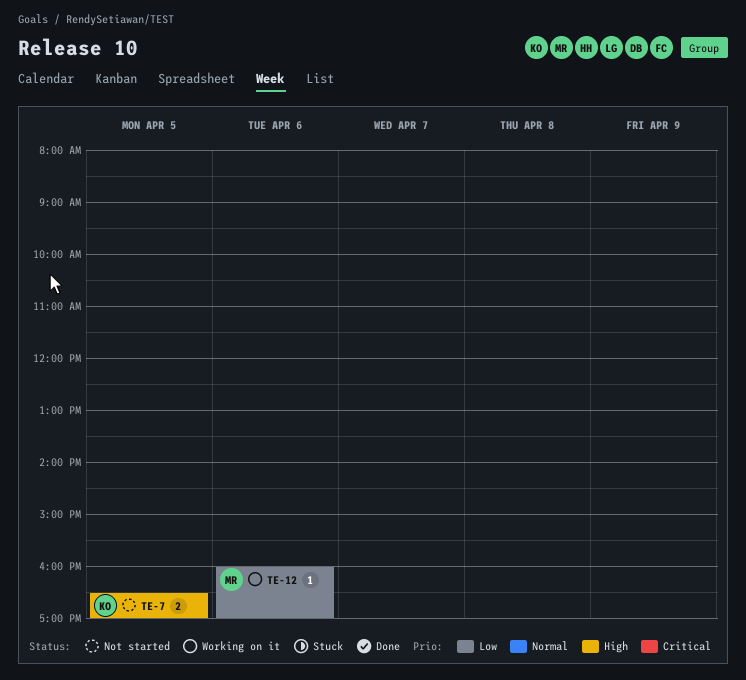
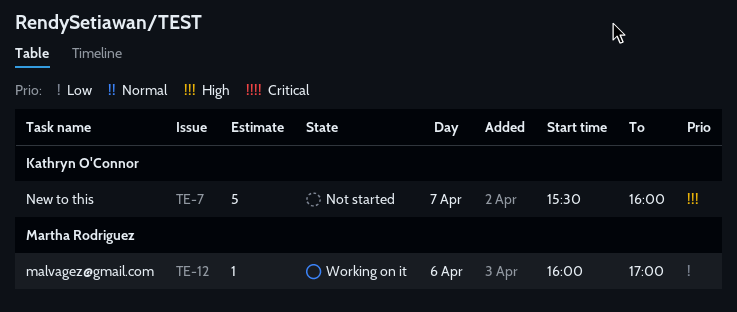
TE-7, estimate: 2 -> 5
TE-7, day: Apr 5 -> Apr 7
TE-7, begins: 16:30 -> 15:30
TE-7, ends: 17:00 -> 16:00

